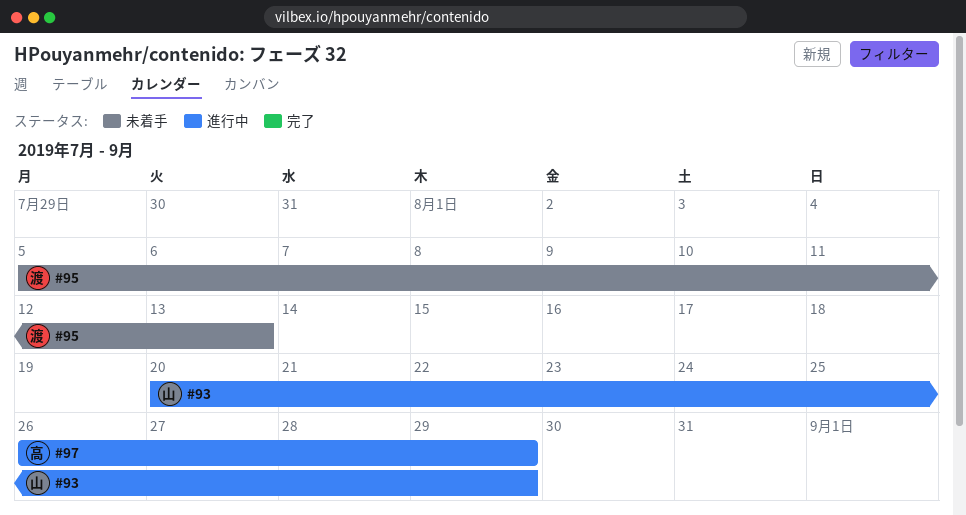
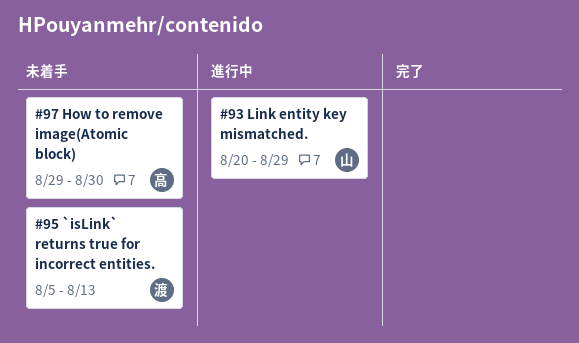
#97, status: 進行中 -> 未着手
#97, start: Aug 26 -> Aug 29
#97, due: Aug 29 -> Aug 30

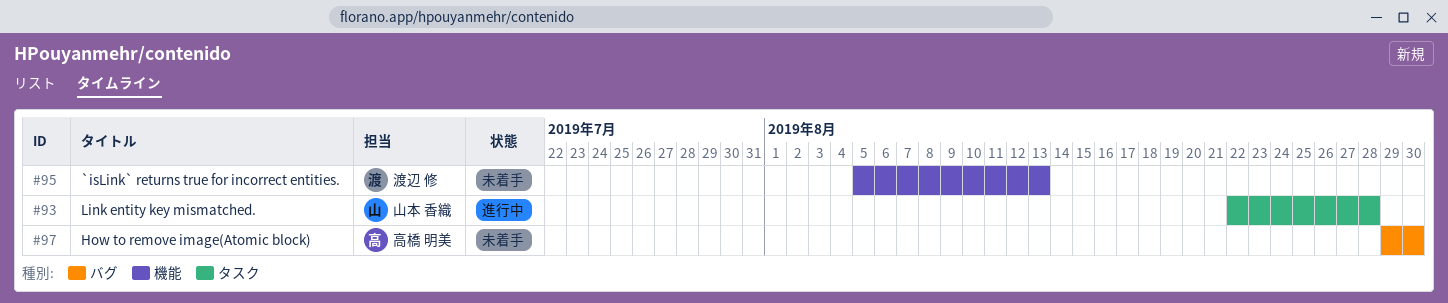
#93, start: Aug 20 -> Aug 22
#93, due: Aug 29 -> Aug 28

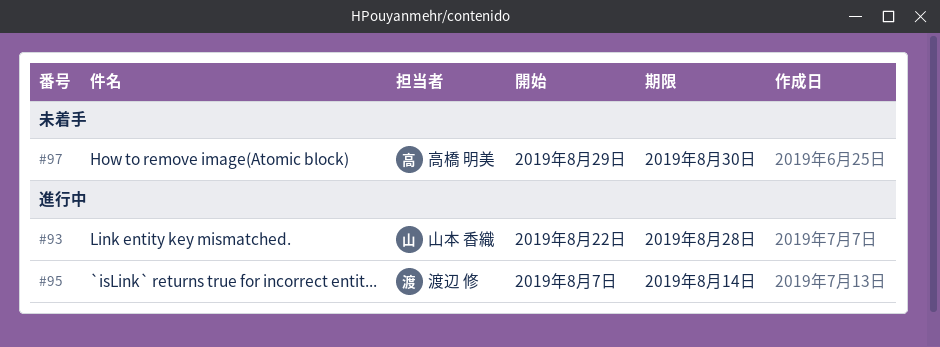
#95, status: 未着手 -> 進行中
#95, start: Aug 5 -> Aug 7
#95, due: Aug 13 -> Aug 14

